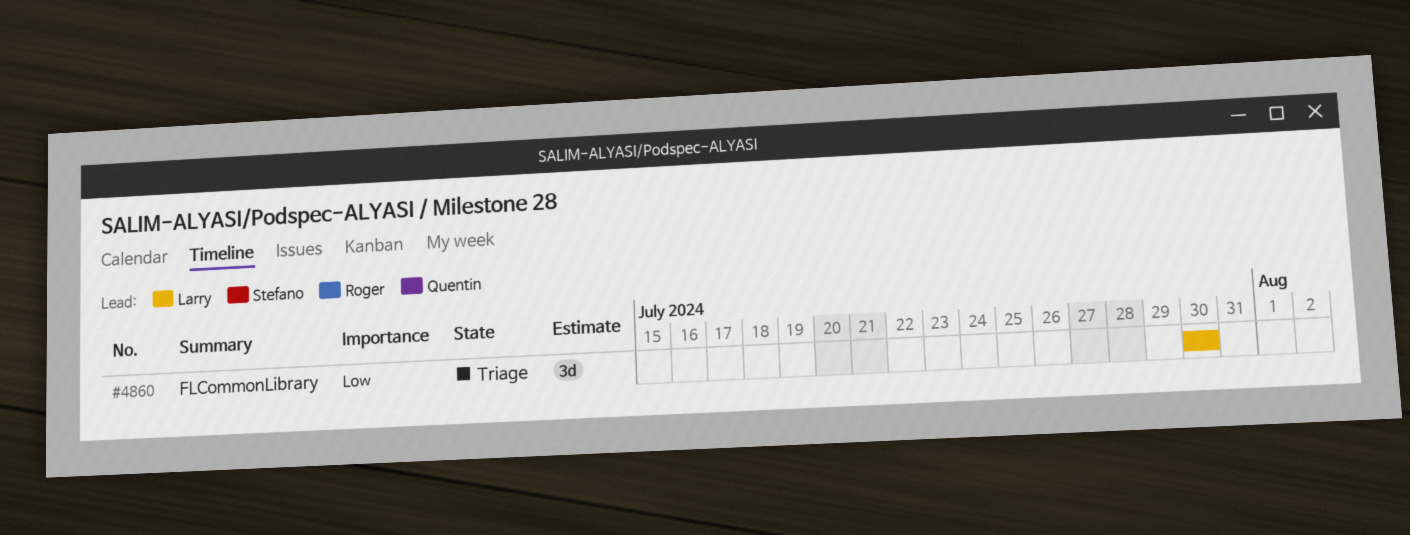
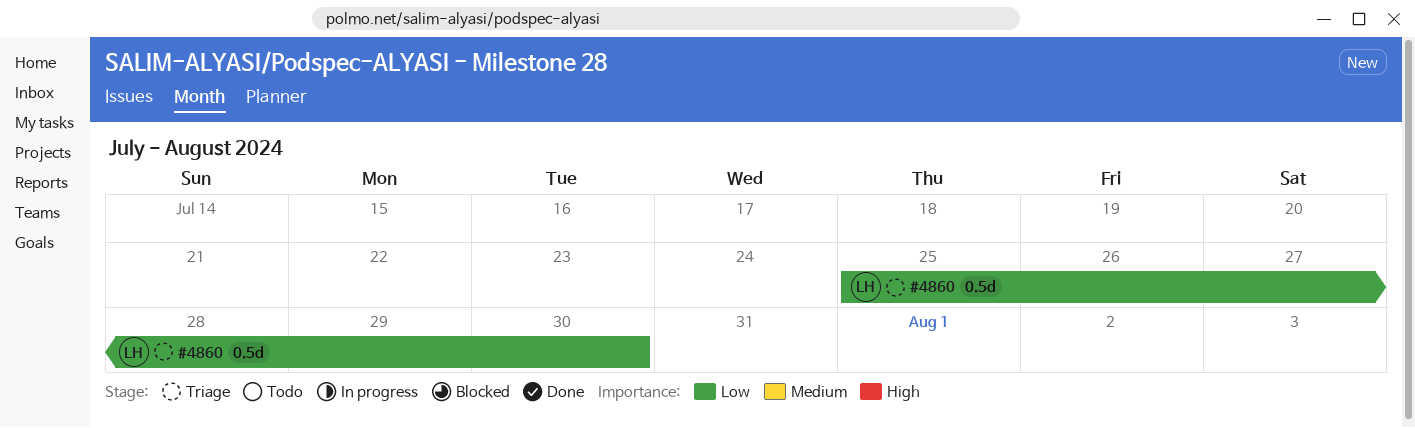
#4860, estimate: 3d -> 0.5d
#4860, start: Jul 30 -> Jul 25

